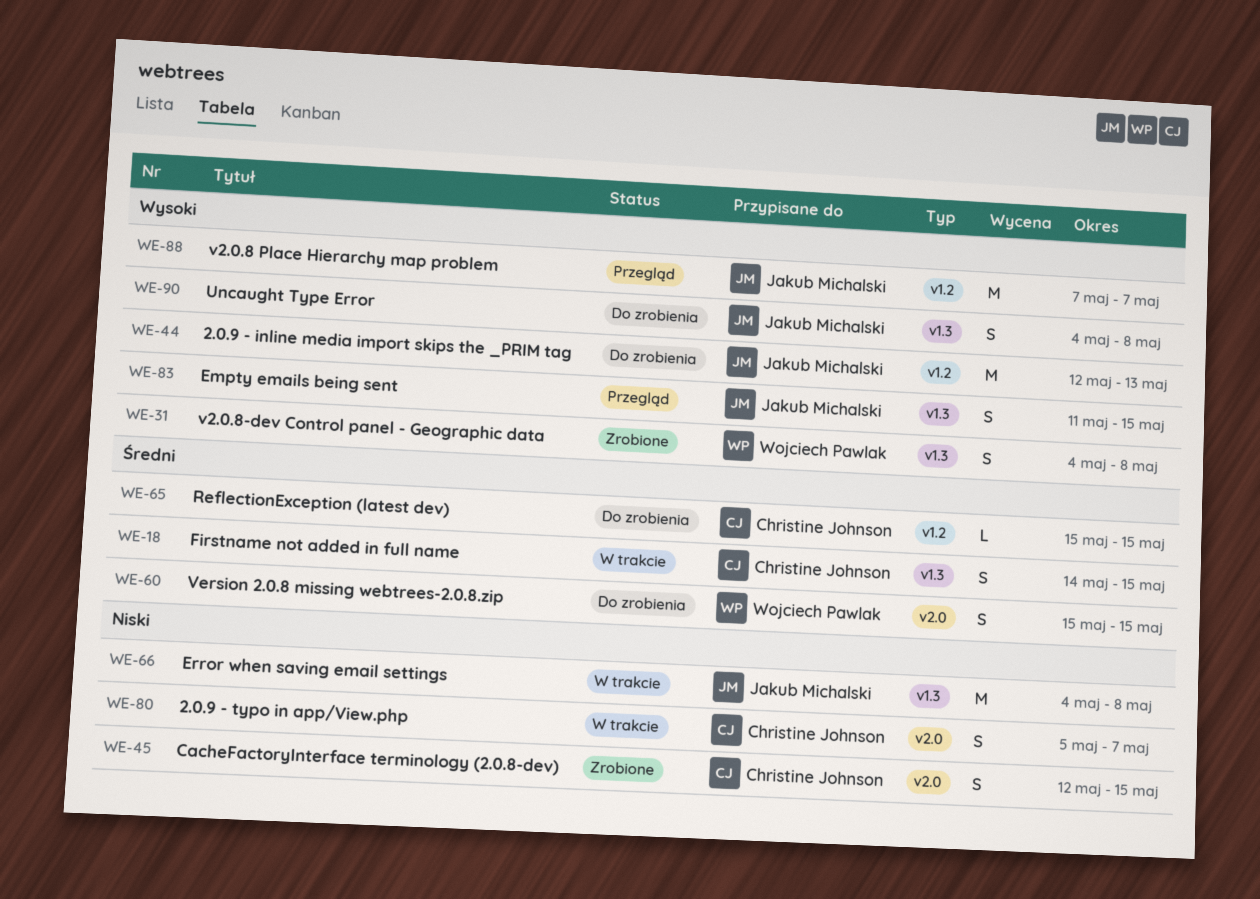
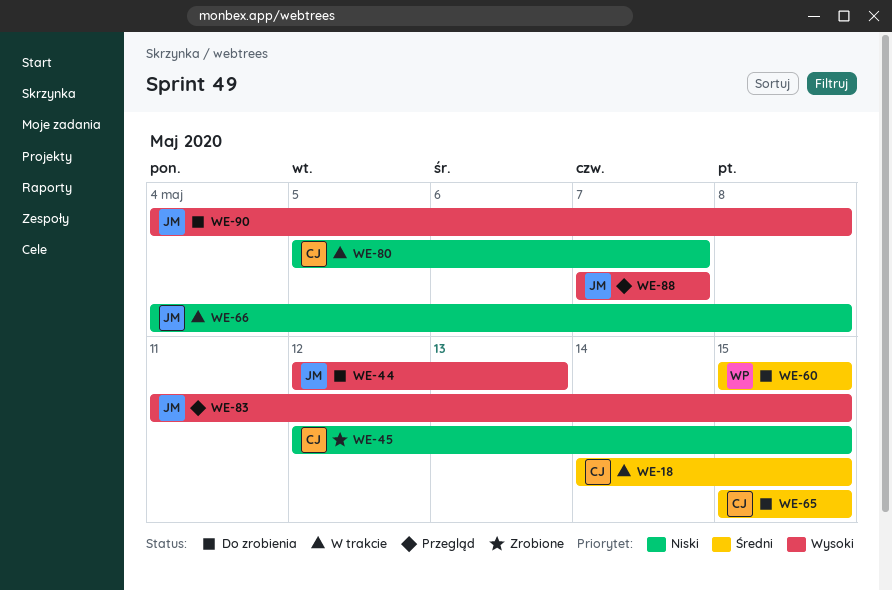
WE-31: present -> none

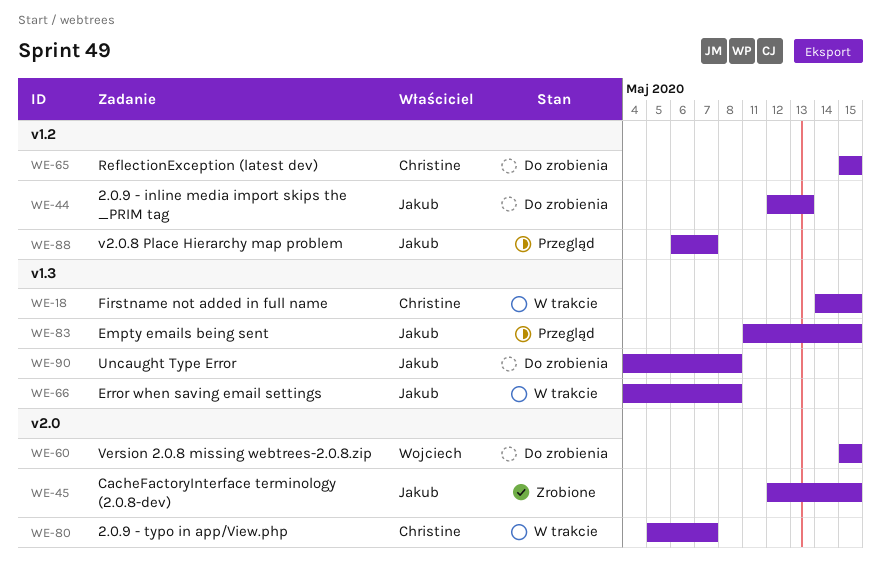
WE-45, owner: Christine -> Jakub
WE-88, start: May 7 -> May 6

